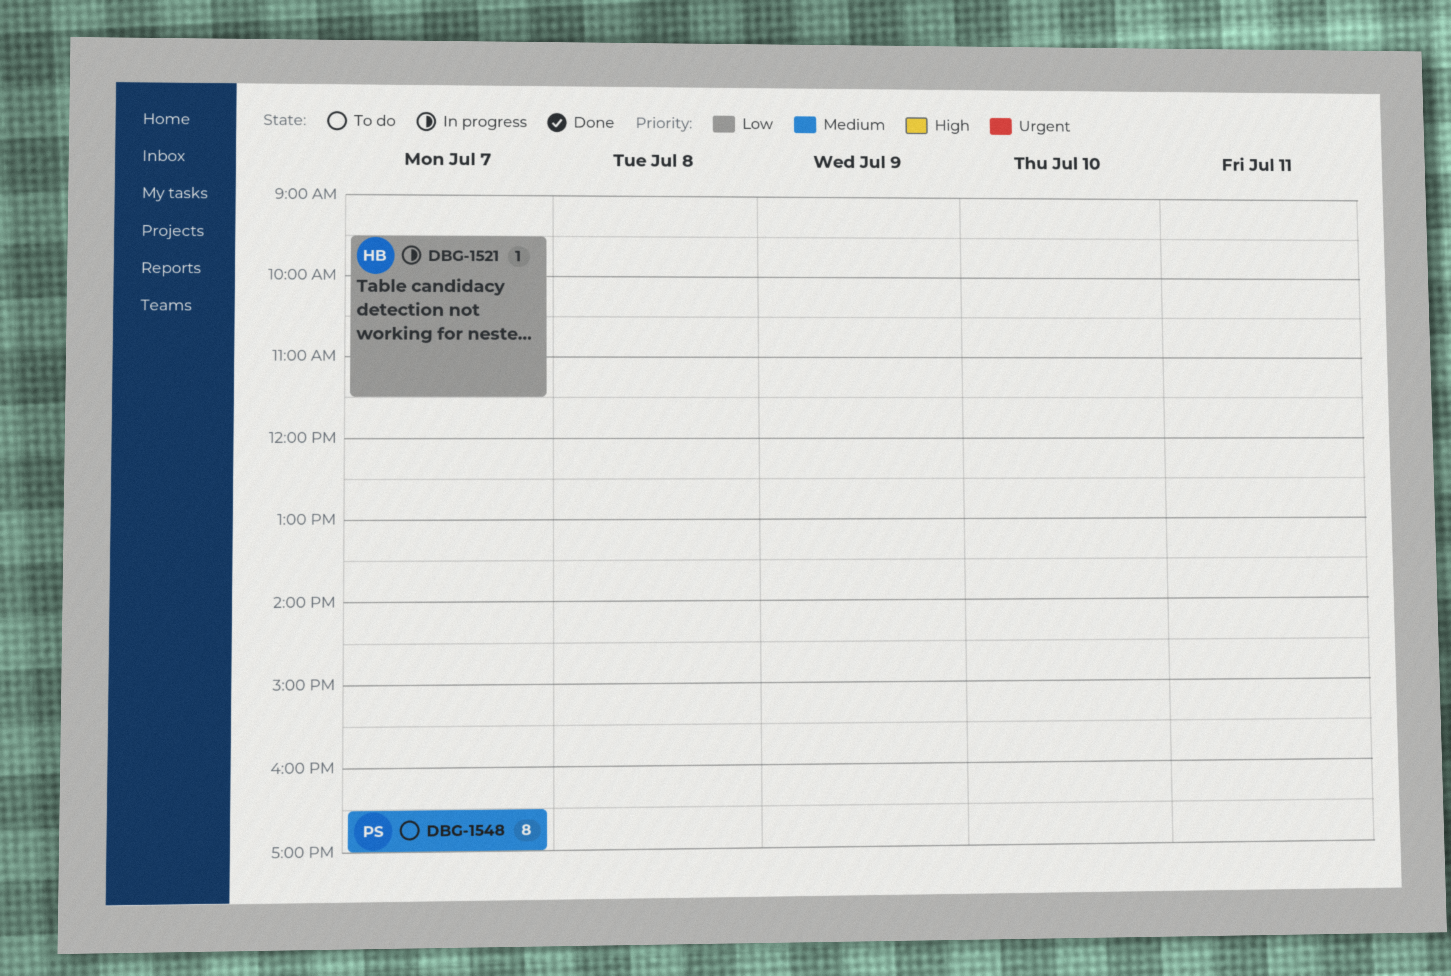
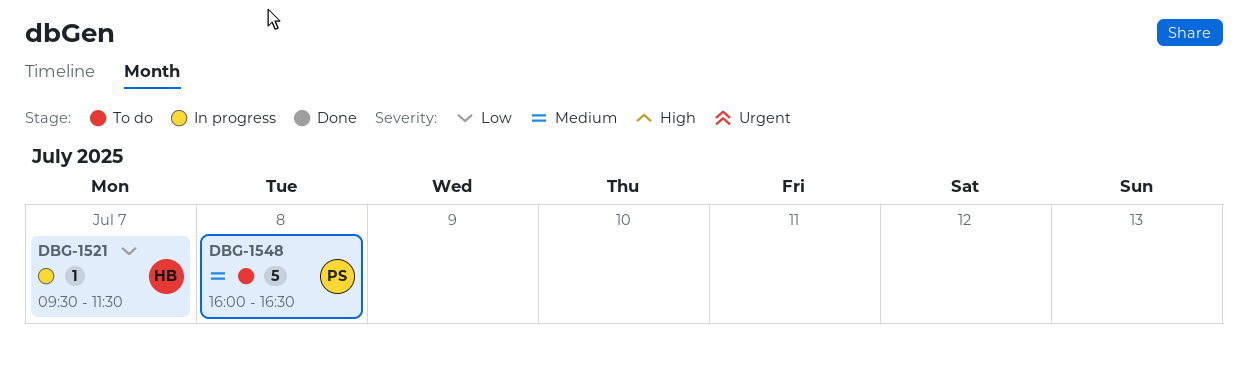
DBG-1548, estimate: 8 -> 5
DBG-1548, day: Jul 7 -> Jul 8
DBG-1548, begins: 16:30 -> 16:00
DBG-1548, ends: 17:00 -> 16:30

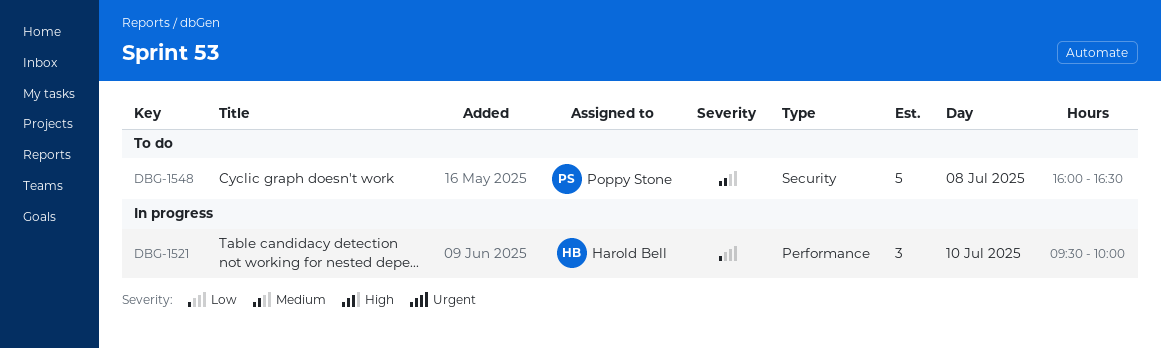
DBG-1521, estimate: 1 -> 3
DBG-1521, day: Jul 7 -> Jul 10
DBG-1521, ends: 11:30 -> 10:00

